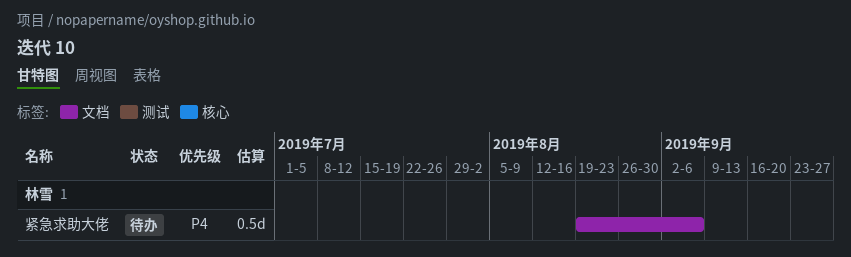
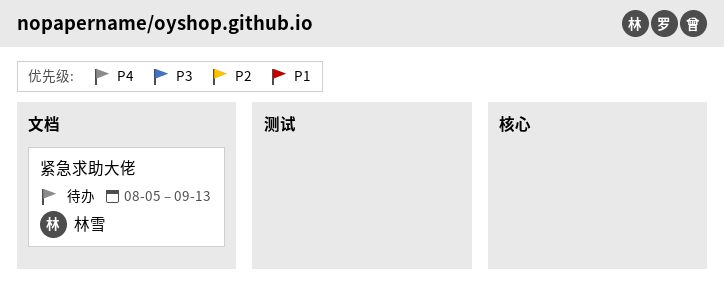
紧急求助大佬, start: Aug 19 -> Aug 5
紧急求助大佬, due: Sep 6 -> Sep 13

